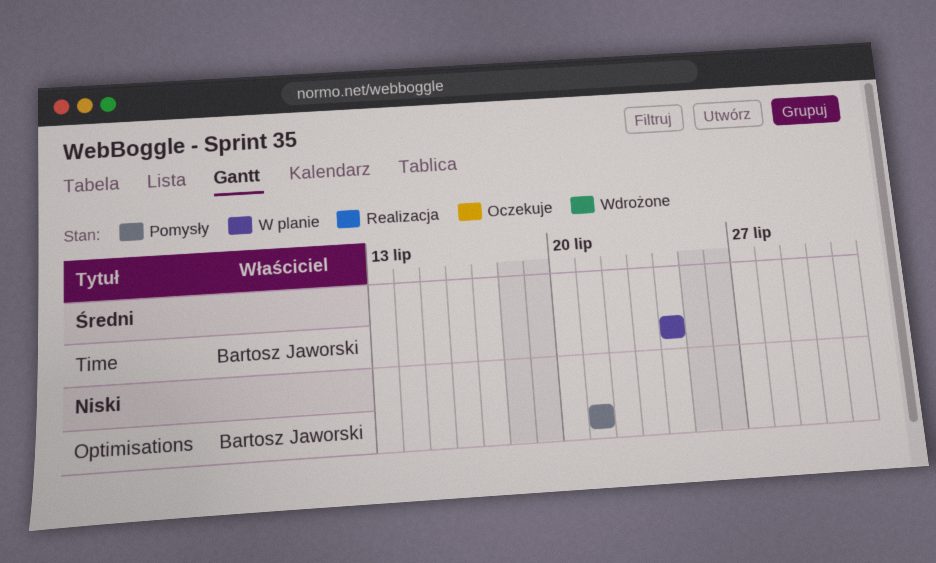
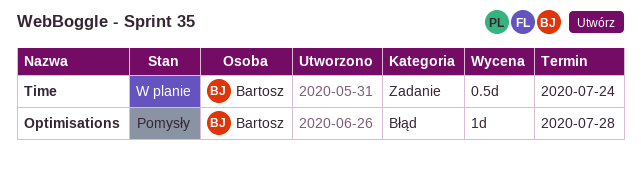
Optimisations, due: Jul 21 -> Jul 28

